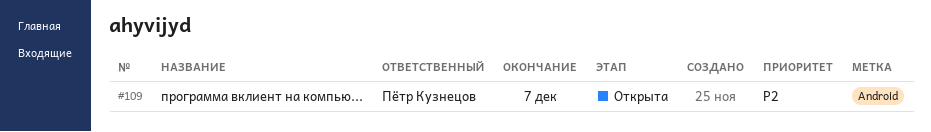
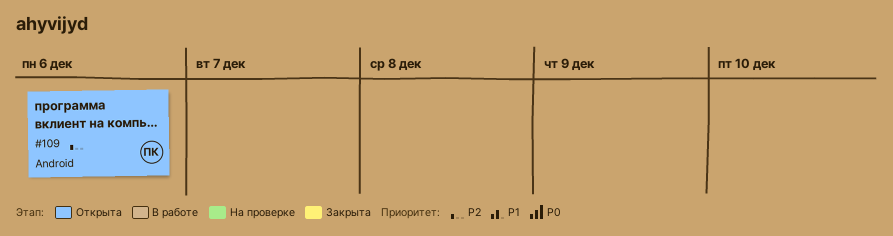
#109, due: Dec 7 -> Dec 6

